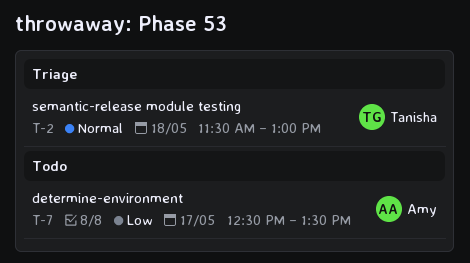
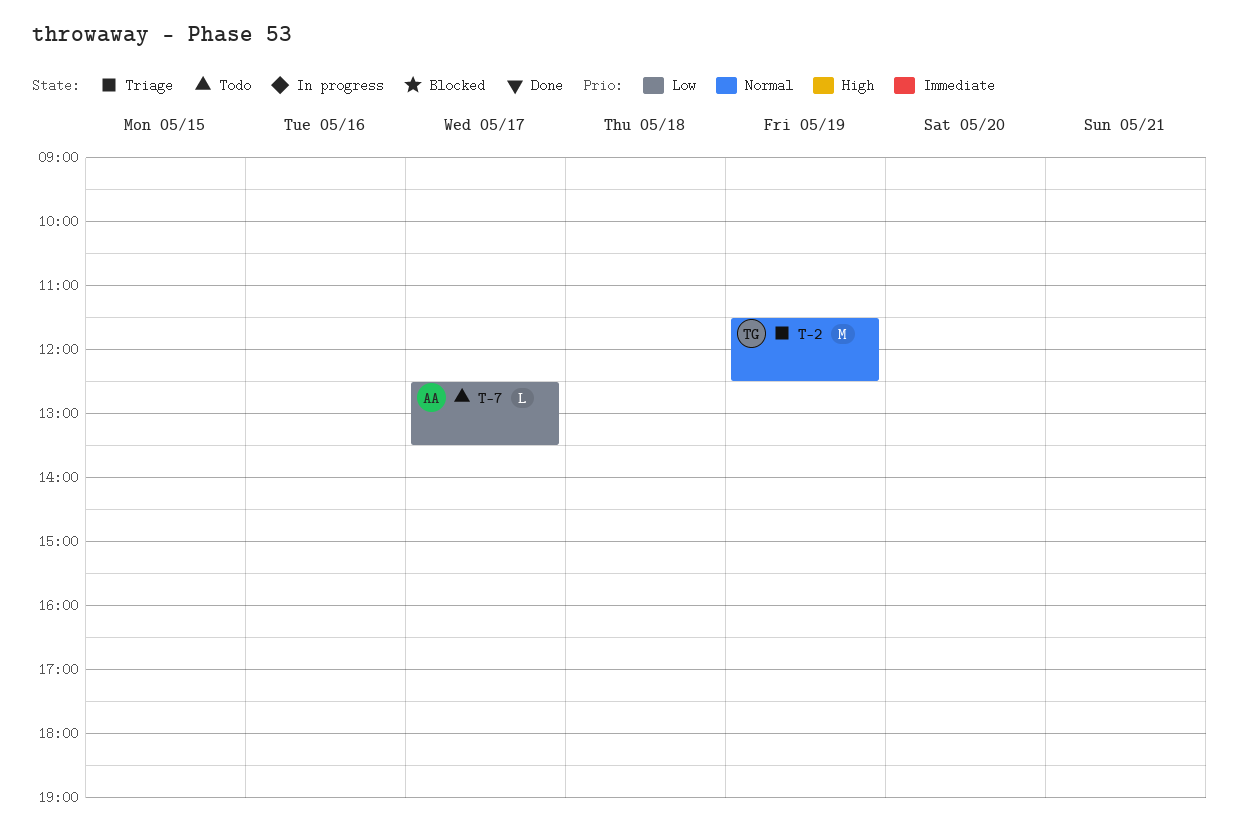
T-2, day: May 18 -> May 19
T-2, ends: 13:00 -> 12:30

